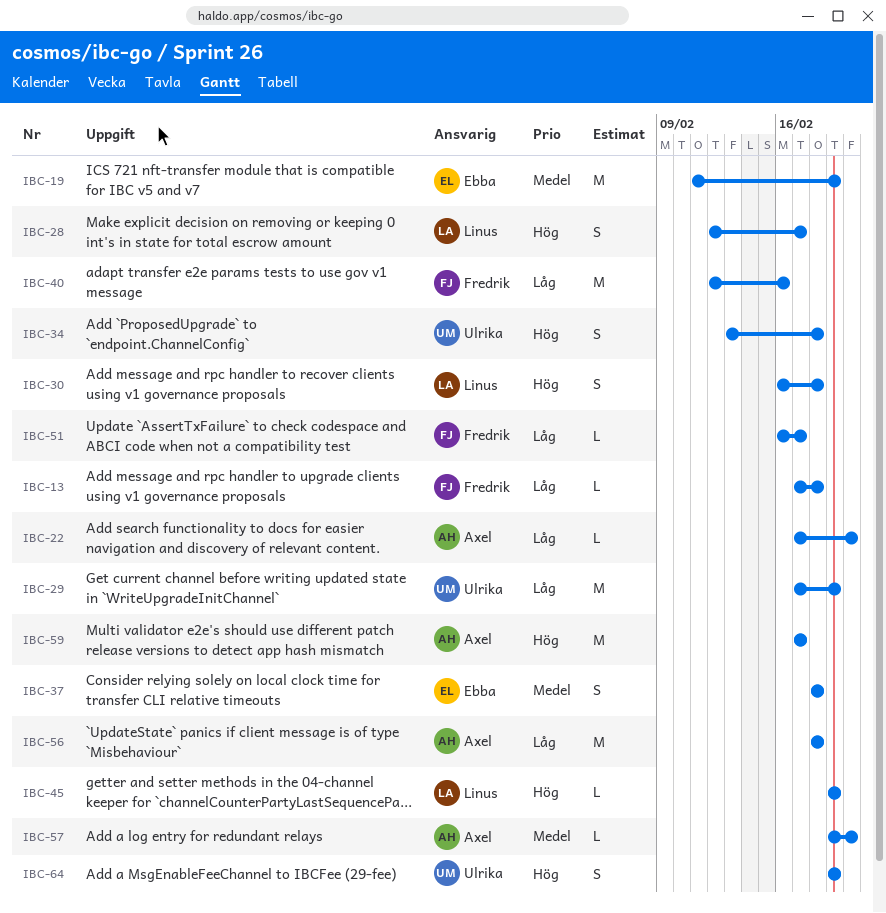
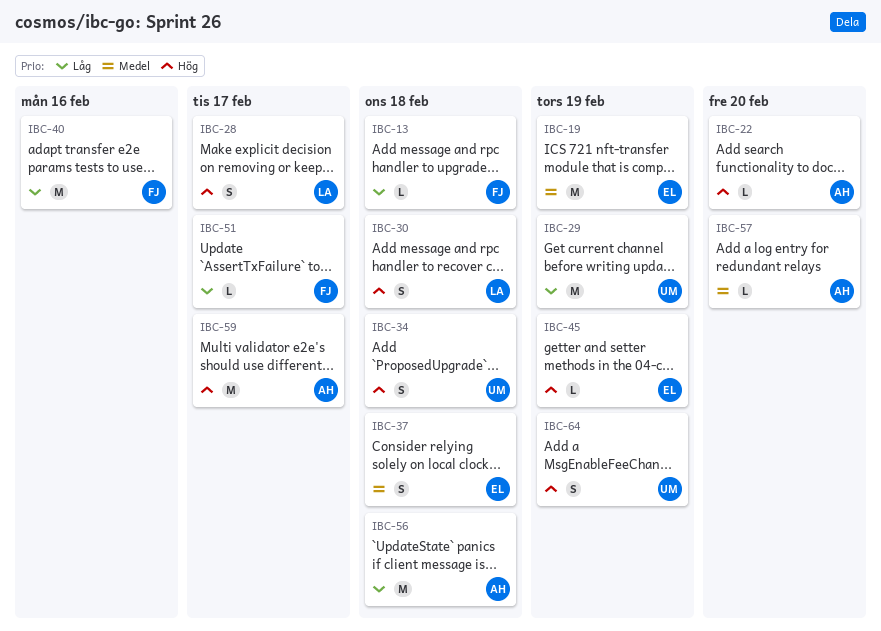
IBC-22, priority: Låg -> Hög
IBC-45, owner: Linus -> Ebba

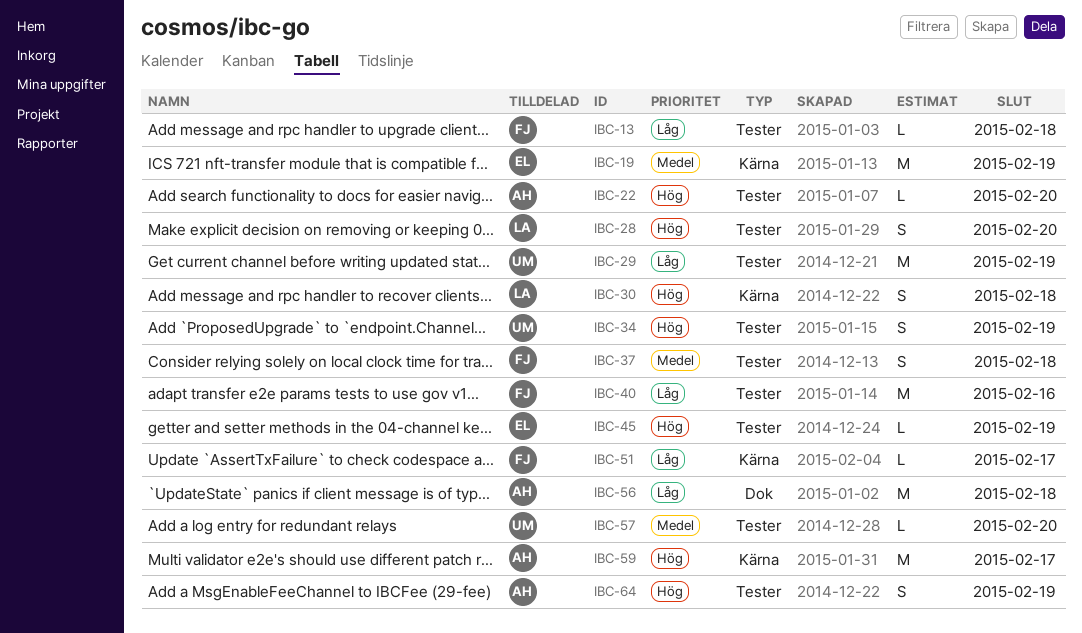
IBC-28, due: Feb 17 -> Feb 20
IBC-34, due: Feb 18 -> Feb 19
IBC-37, owner: EL -> FJ
IBC-57, owner: AH -> UM
IBC-64, owner: UM -> AH

